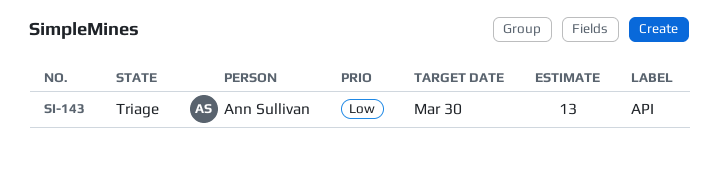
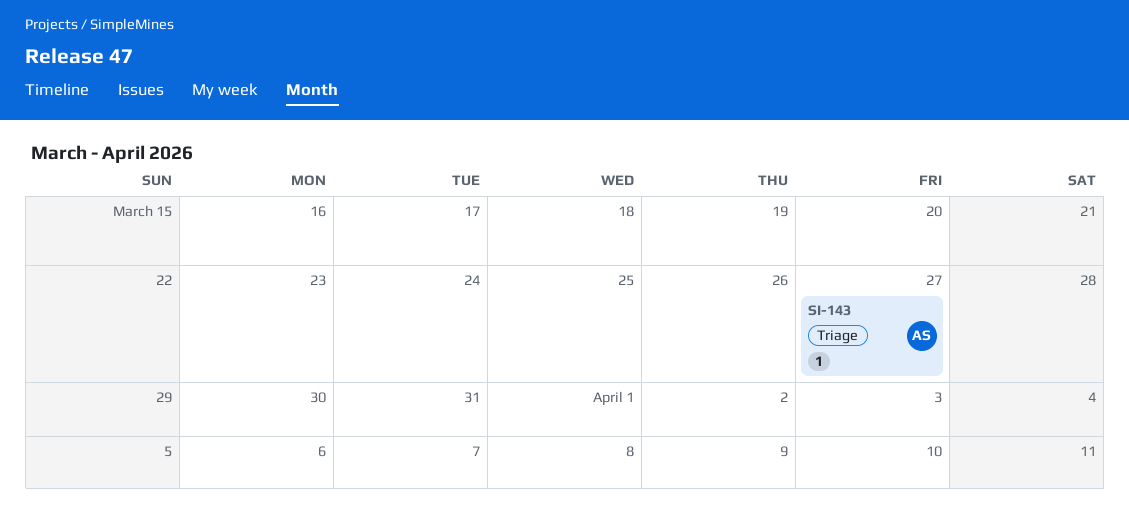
SI-143, estimate: 13 -> 1
SI-143, due: Mar 30 -> Mar 27

